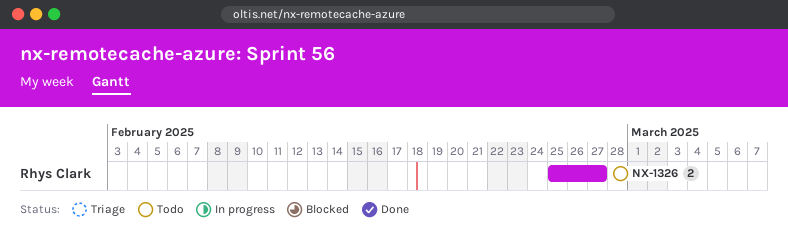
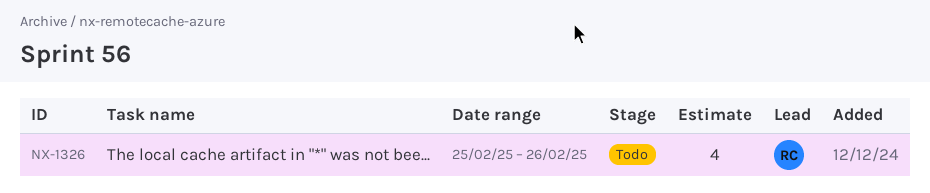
NX-1326, estimate: 2 -> 4
NX-1326, due: Feb 27 -> Feb 26

